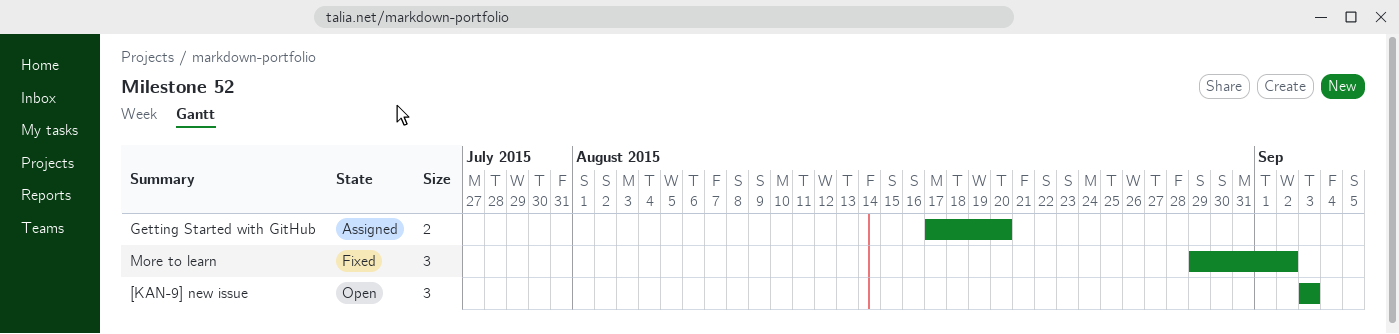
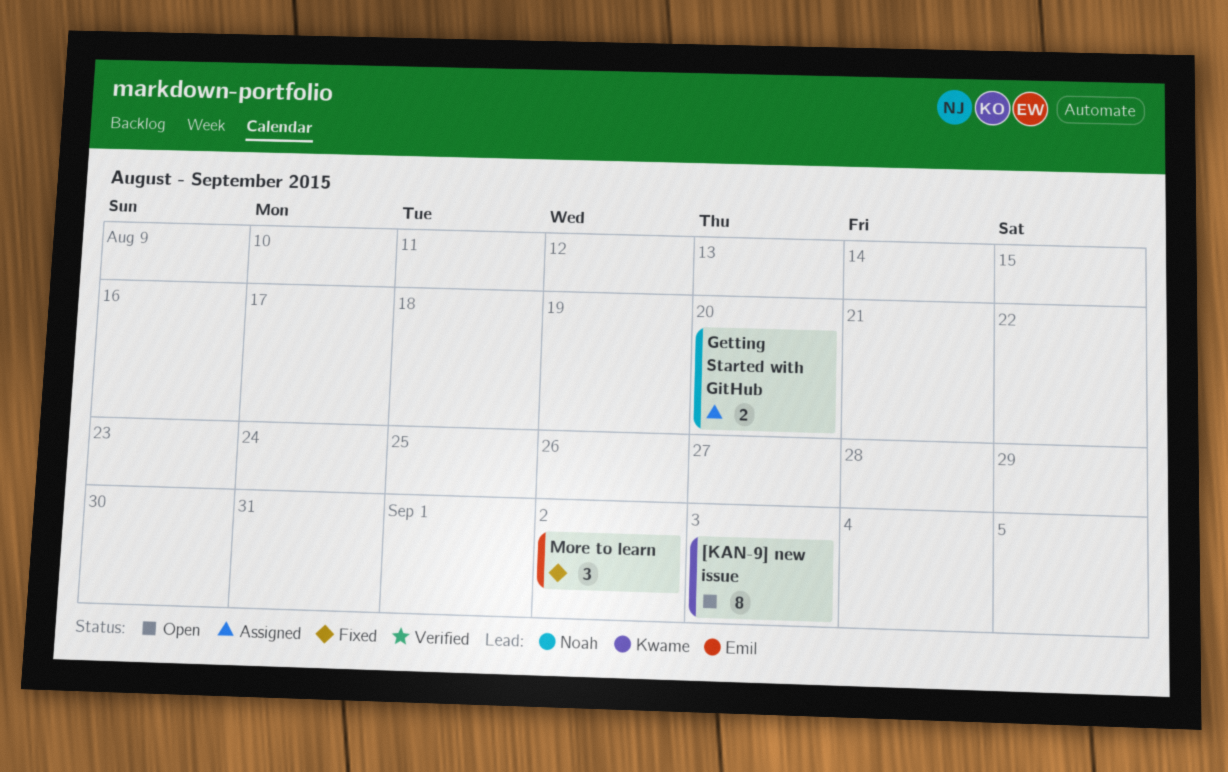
[KAN-9] new issue, estimate: 3 -> 8

